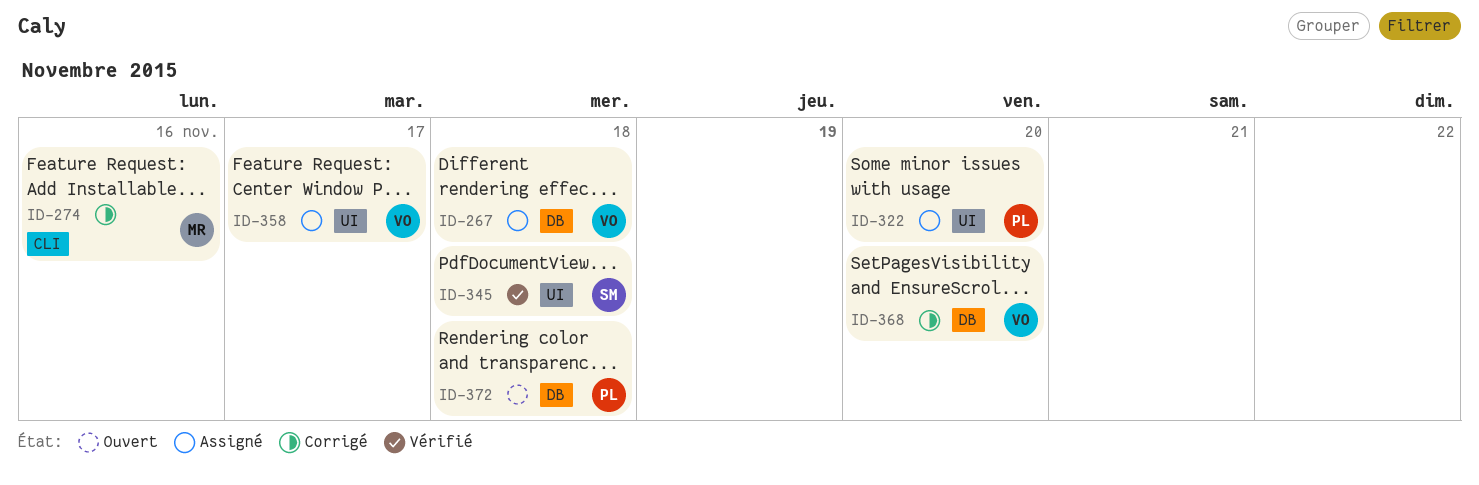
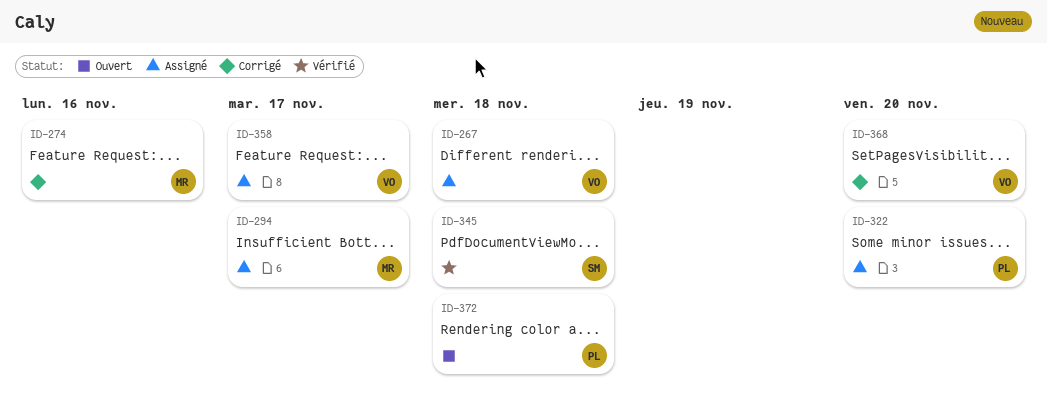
ID-294: none -> present

